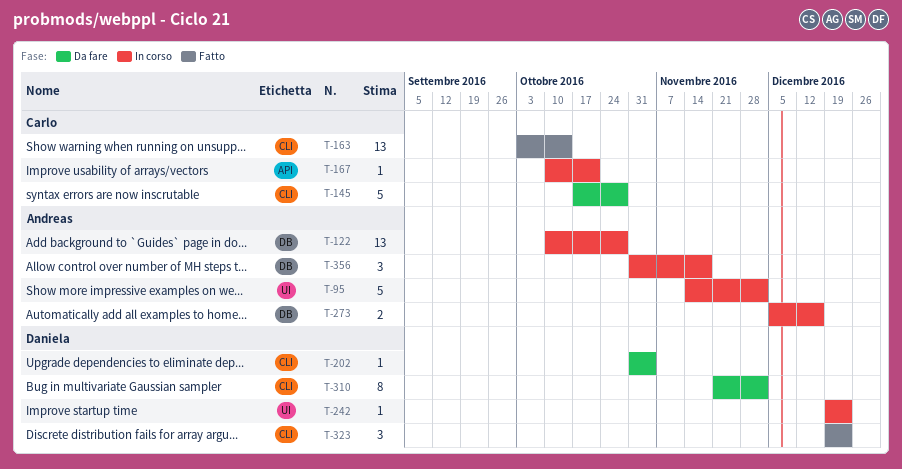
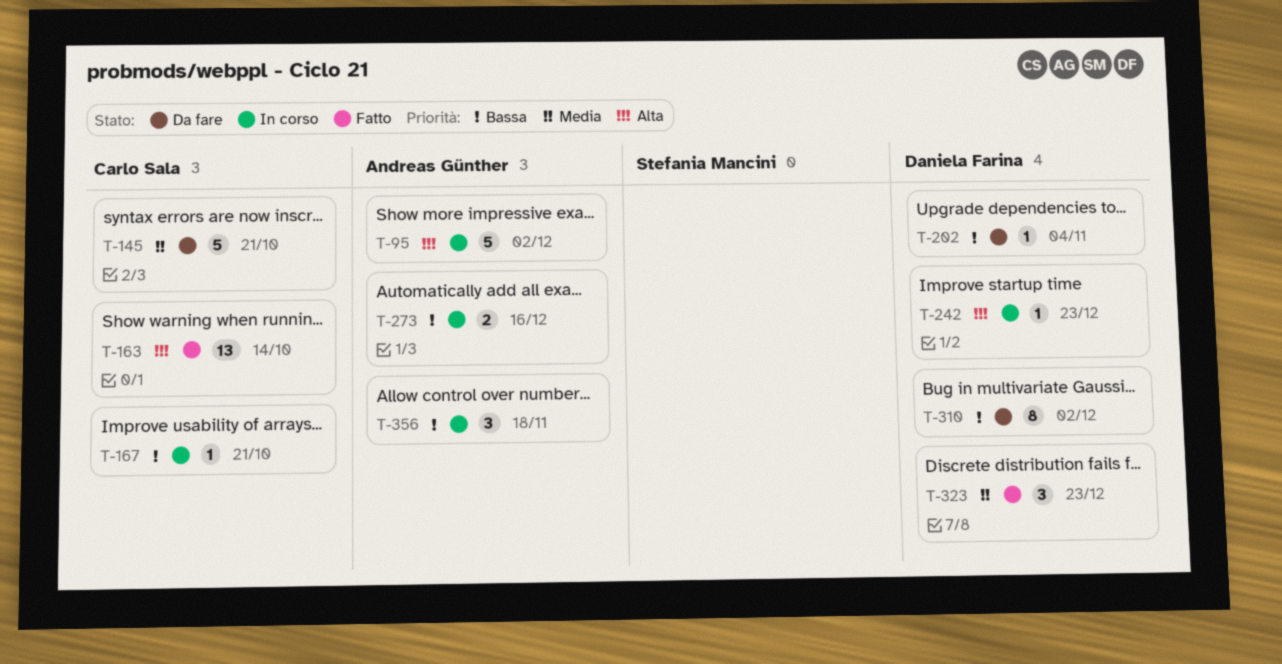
T-122: present -> none
T-145, due: Oct 28 -> Oct 21

